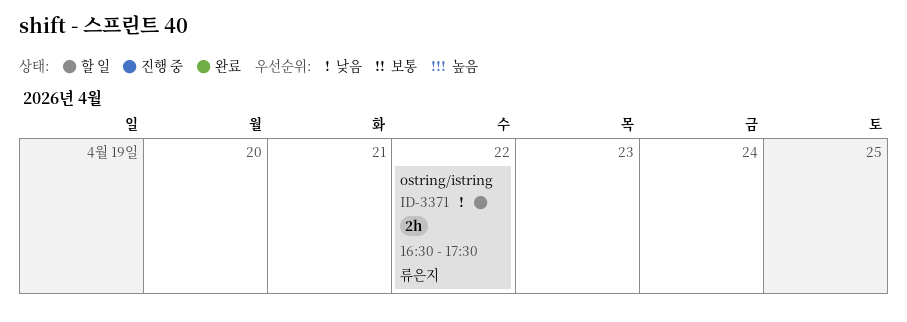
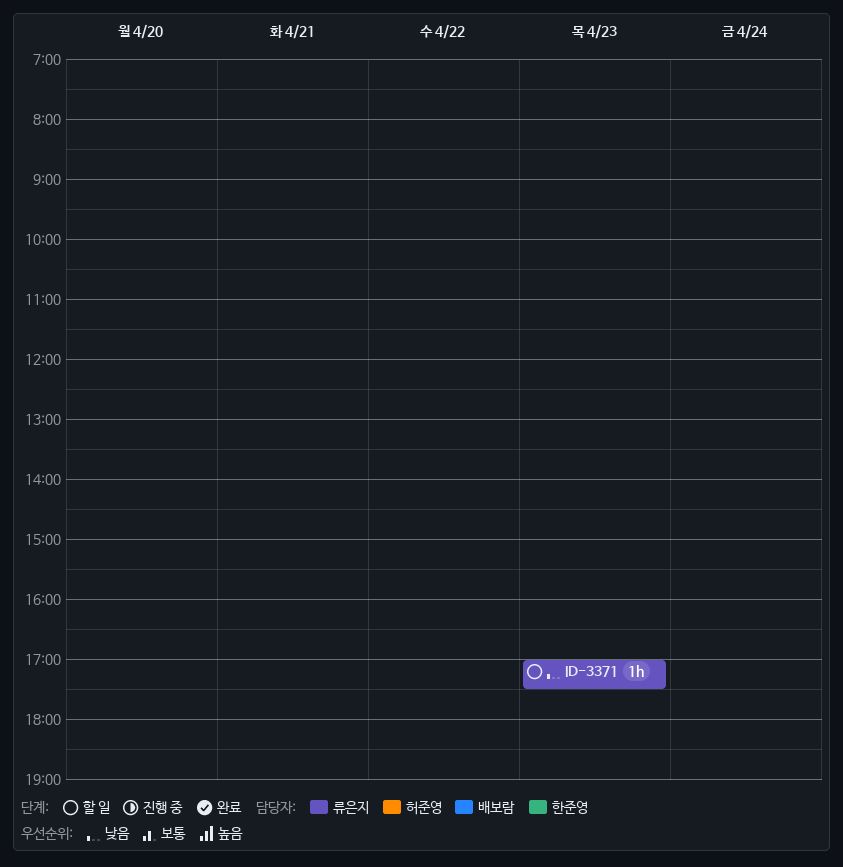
ID-3371, estimate: 2h -> 1h
ID-3371, day: Apr 22 -> Apr 23
ID-3371, begins: 16:30 -> 17:00

